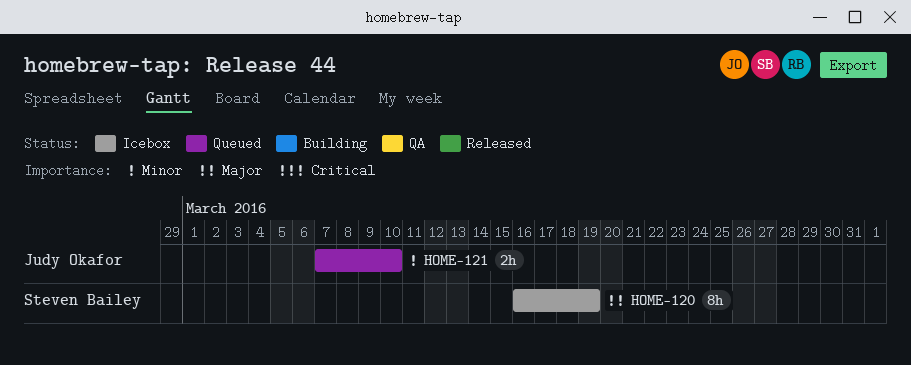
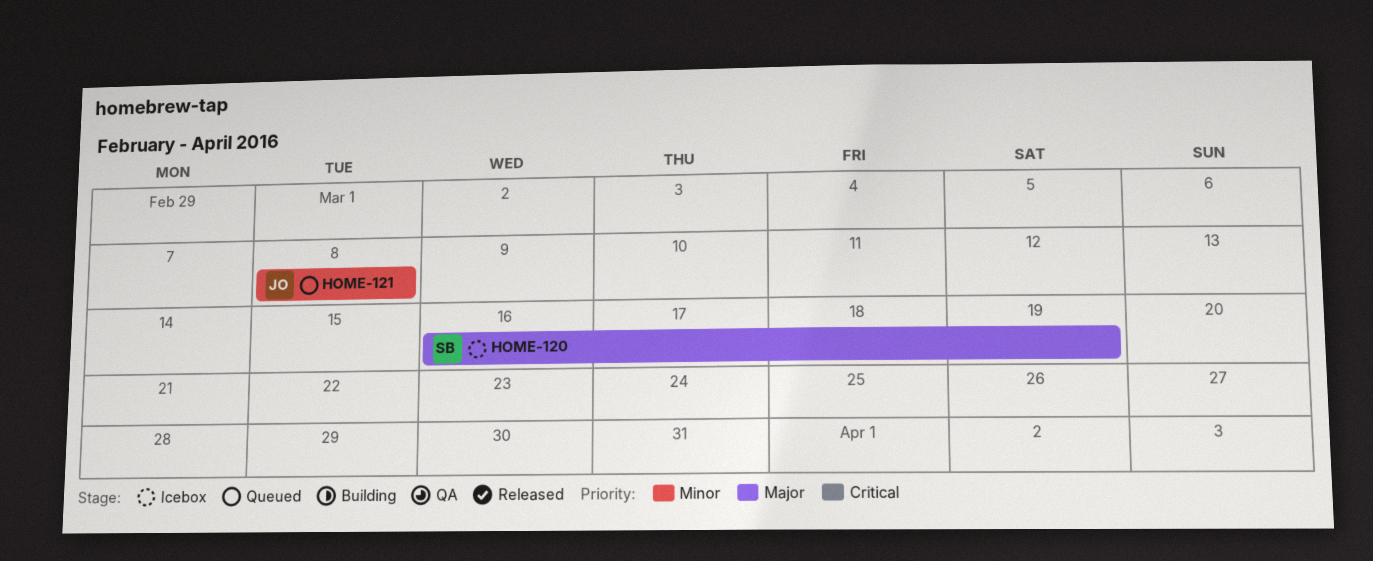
HOME-121, start: Mar 7 -> Mar 8
HOME-121, due: Mar 10 -> Mar 8

